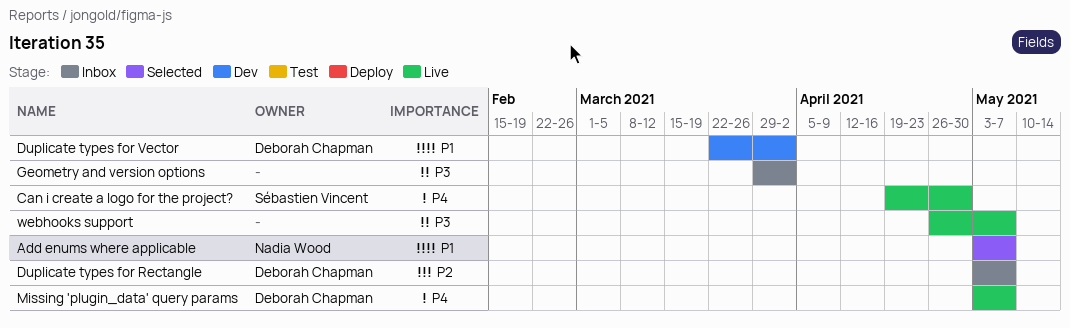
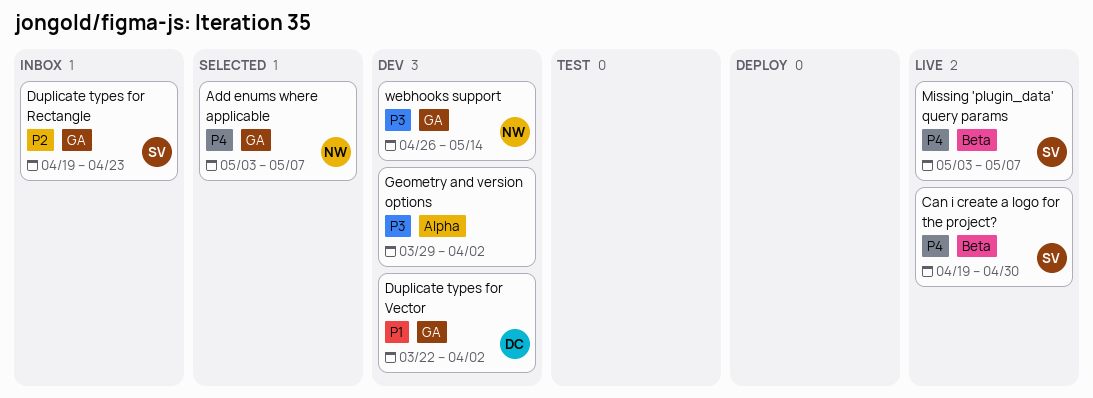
Add enums where applicable, priority: P1 -> P4
Duplicate types for Rectangle, owner: Deborah Chapman -> Sébastien Vincent
Duplicate types for Rectangle, start: May 3 -> Apr 19
Duplicate types for Rectangle, due: May 7 -> Apr 23
Geometry and version options, status: Inbox -> Dev
Missing 'plugin_data' query params, owner: Deborah Chapman -> Sébastien Vincent
webhooks support, status: Live -> Dev
webhooks support, owner: none -> Nadia Wood
webhooks support, due: May 7 -> May 14

